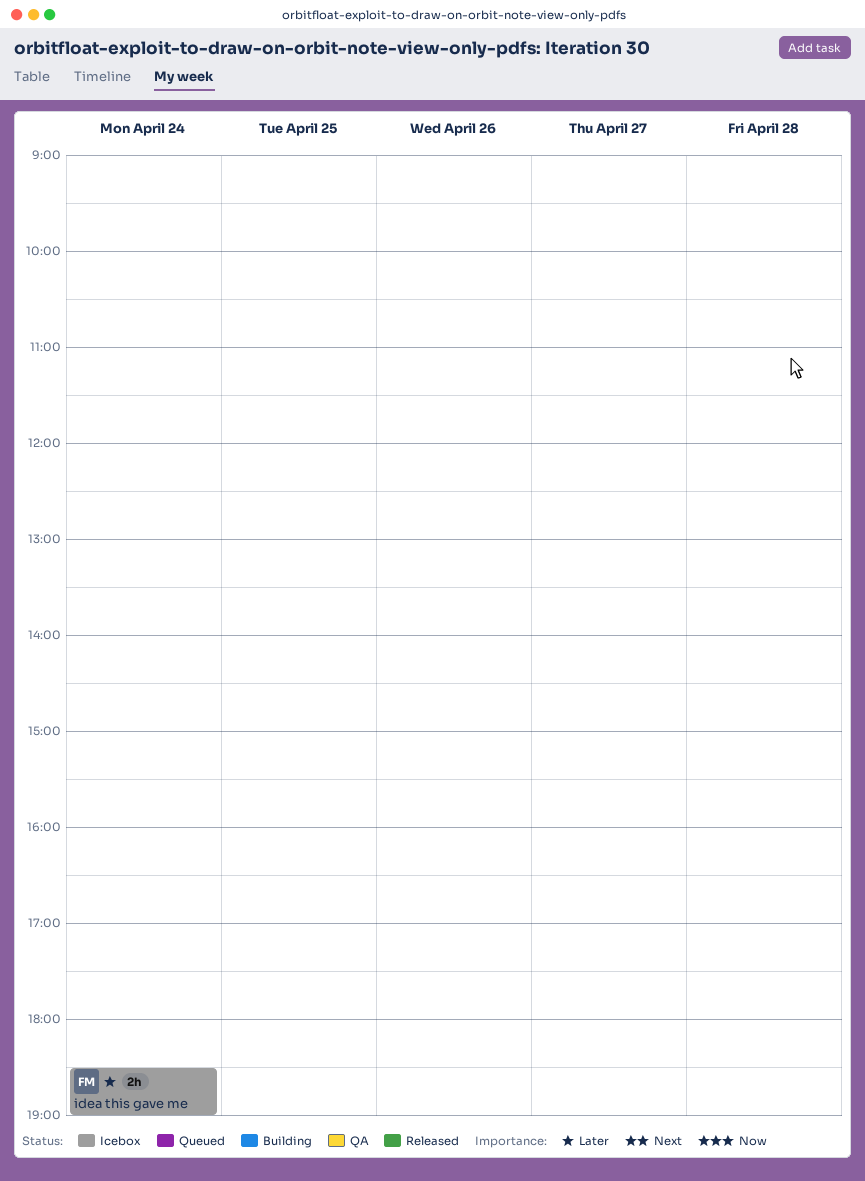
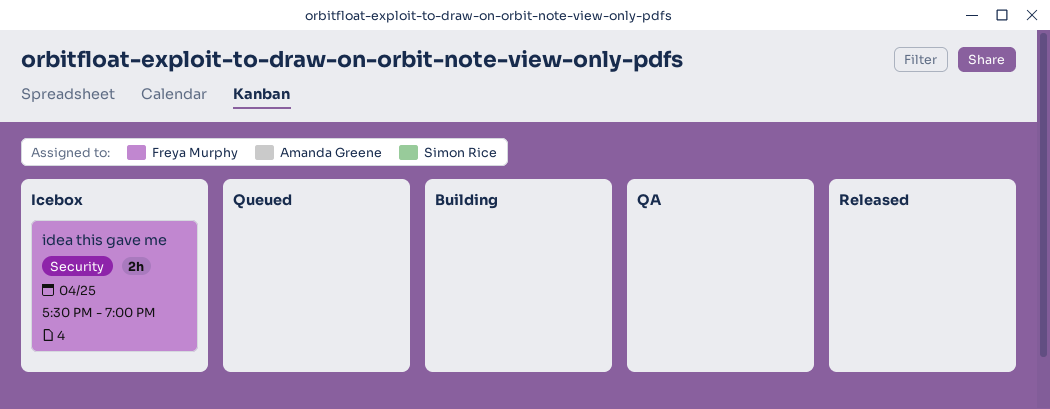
idea this gave me, day: Apr 24 -> Apr 25
idea this gave me, begins: 18:30 -> 17:30

